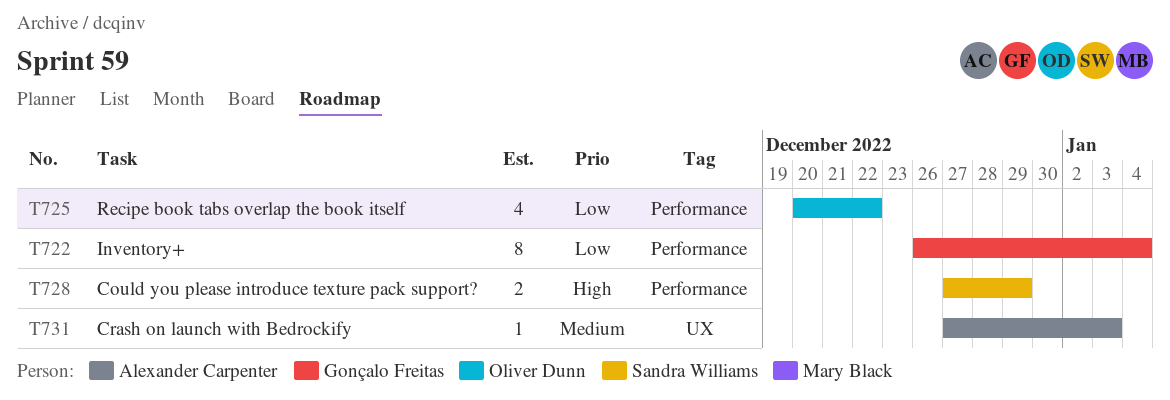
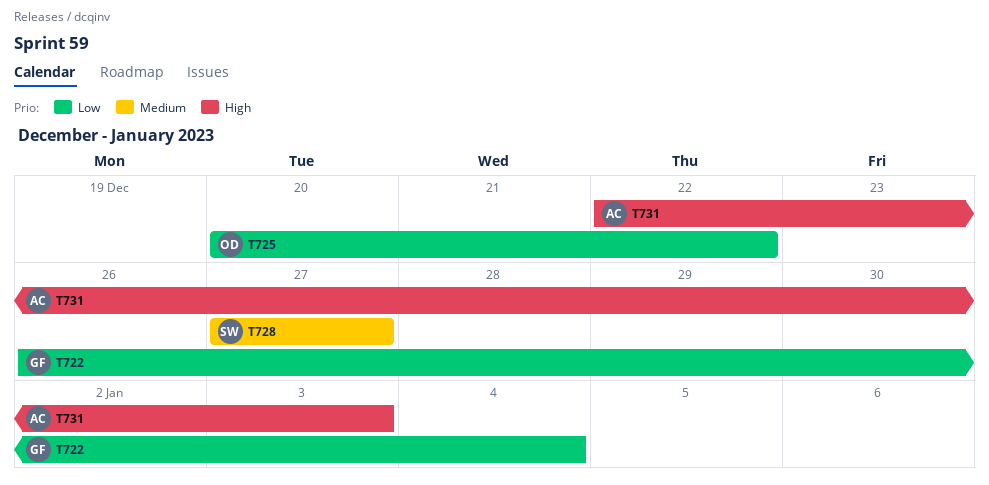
T728, priority: High -> Medium
T728, due: Dec 29 -> Dec 27
T731, priority: Medium -> High
T731, start: Dec 27 -> Dec 22

